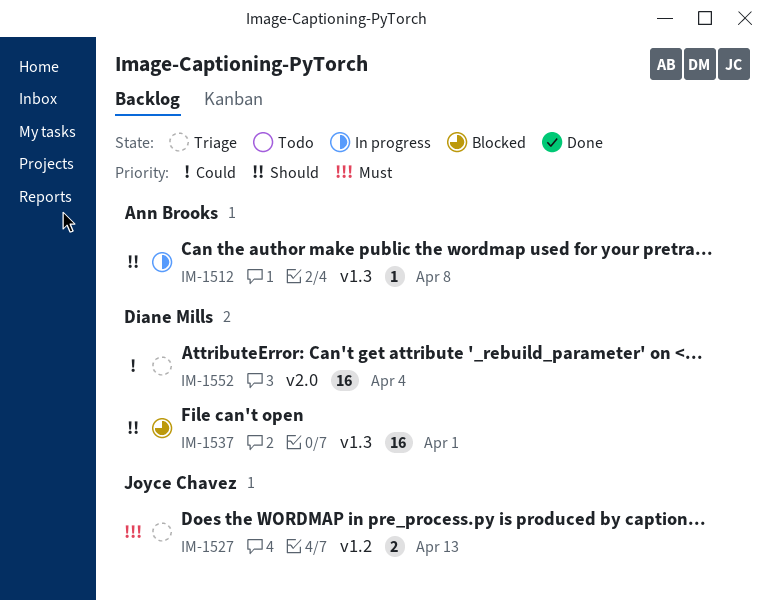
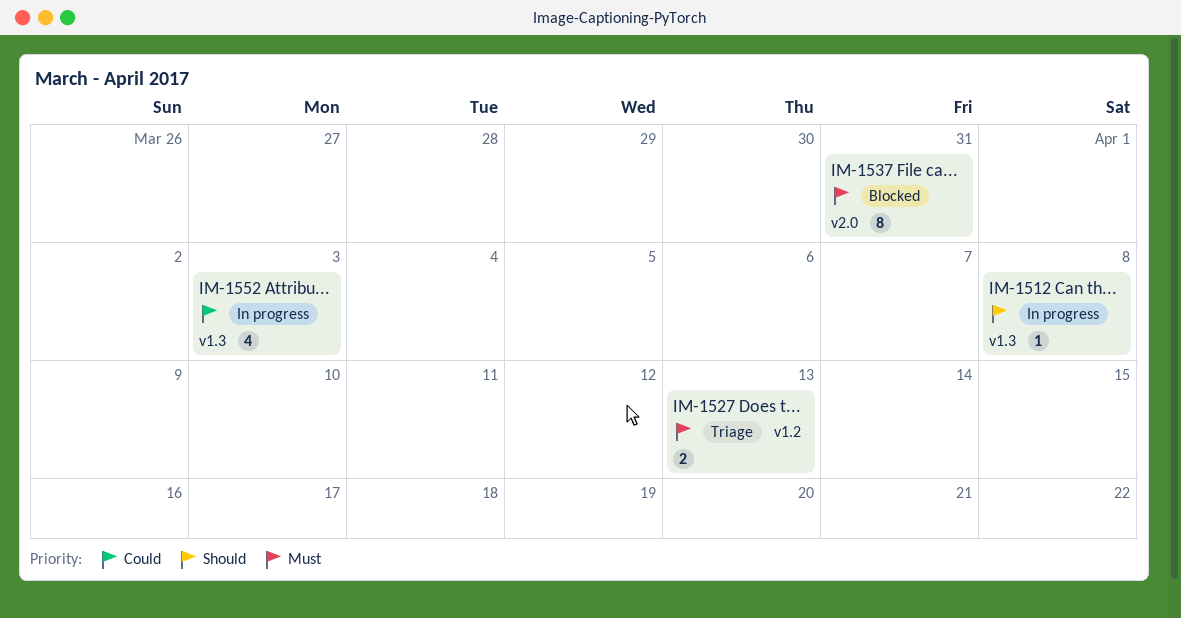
IM-1537, priority: Should -> Must
IM-1537, label: v1.3 -> v2.0
IM-1537, estimate: 16 -> 8
IM-1537, due: Apr 1 -> Mar 31
IM-1552, status: Triage -> In progress
IM-1552, label: v2.0 -> v1.3
IM-1552, estimate: 16 -> 4
IM-1552, due: Apr 4 -> Apr 3

